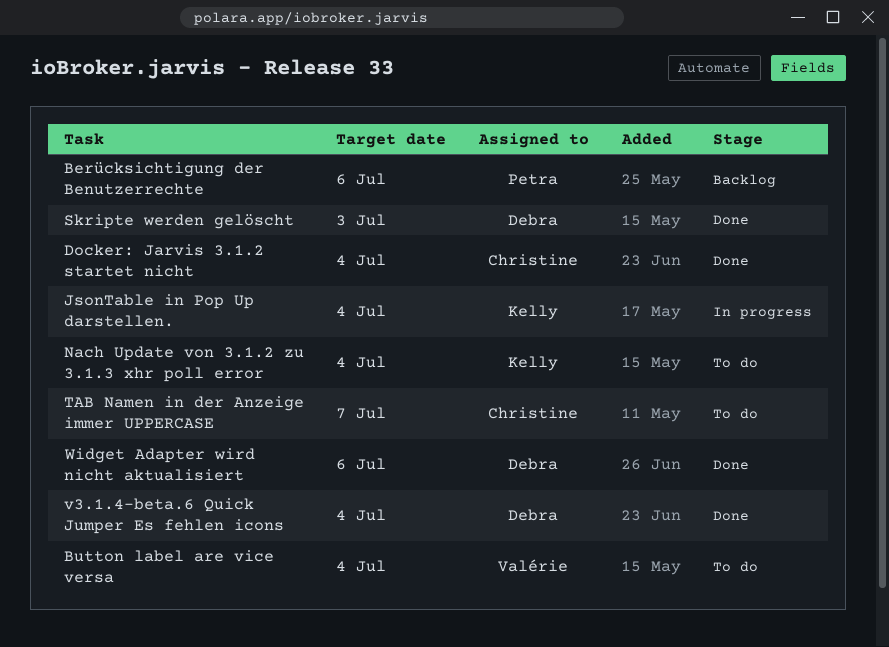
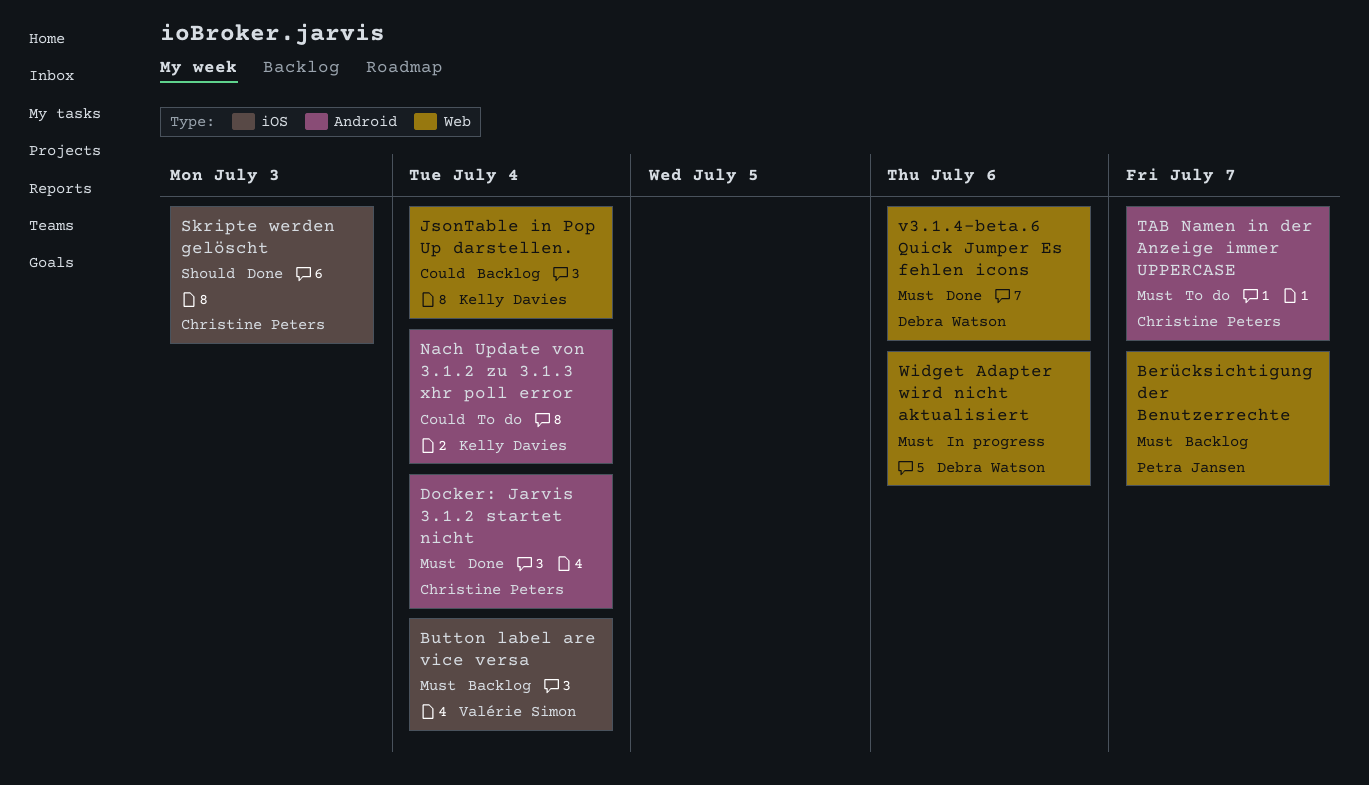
Berücksichtigung der Benutzerrechte, due: Jul 6 -> Jul 7
Button label are vice versa, status: To do -> Backlog
JsonTable in Pop Up darstellen., status: In progress -> Backlog
Skripte werden gelöscht, owner: Debra Watson -> Christine Peters
v3.1.4-beta.6 Quick Jumper Es fehlen icons, due: Jul 4 -> Jul 6
Widget Adapter wird nicht aktualisiert, status: Done -> In progress

